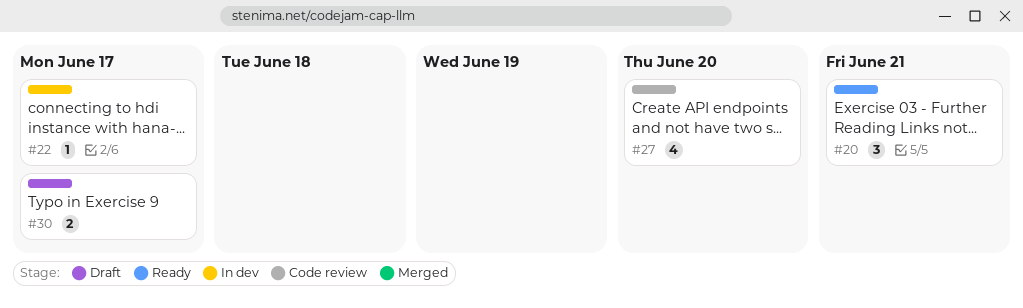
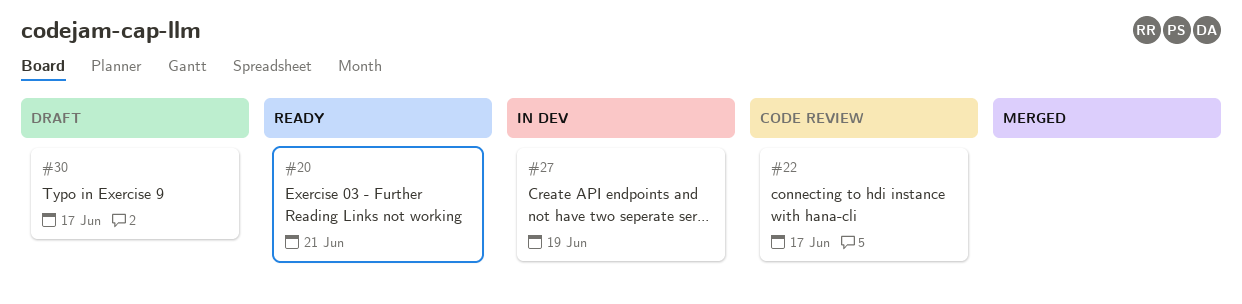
#22, status: In dev -> Code review
#27, status: Code review -> In dev
#27, due: Jun 20 -> Jun 19

